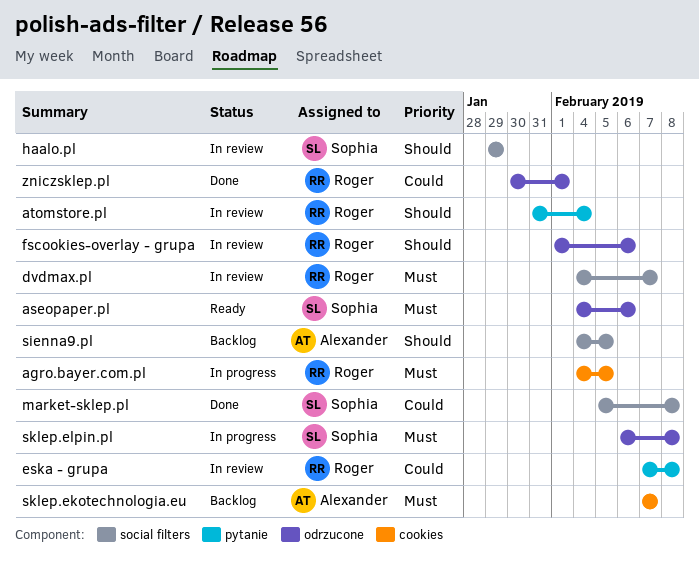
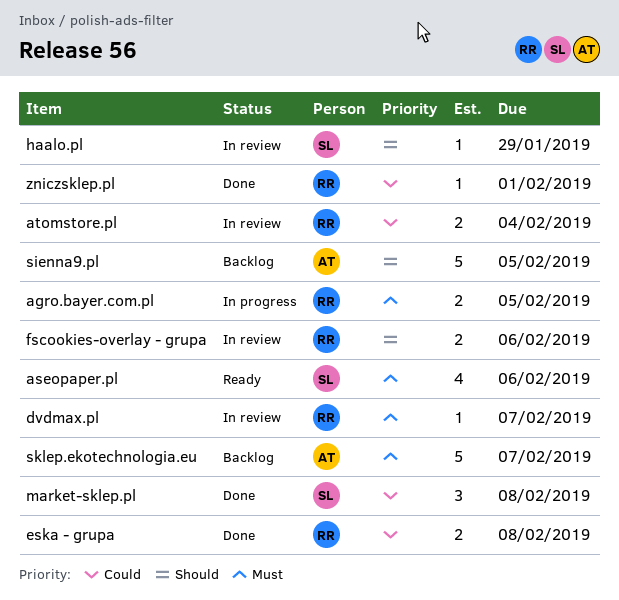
atomstore.pl, priority: Should -> Could
eska - grupa, status: In review -> Done
sklep.elpin.pl: present -> none

